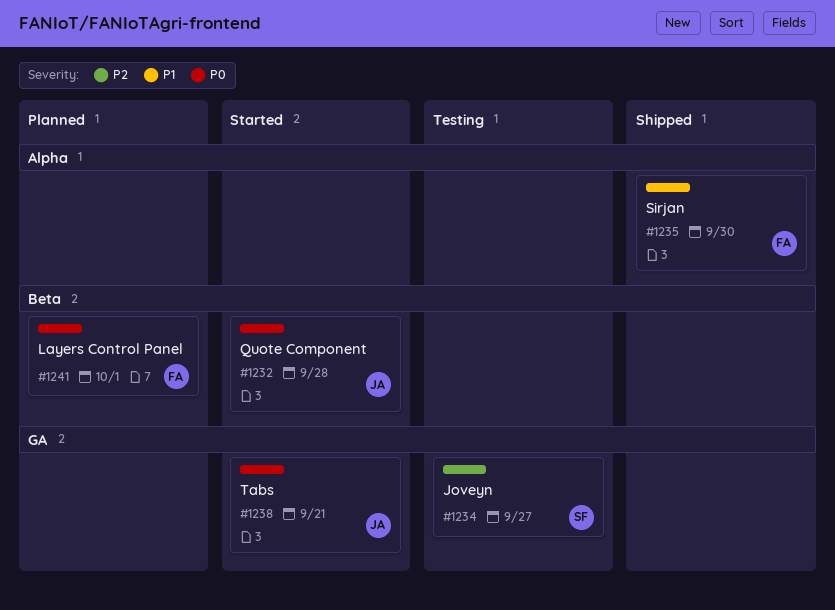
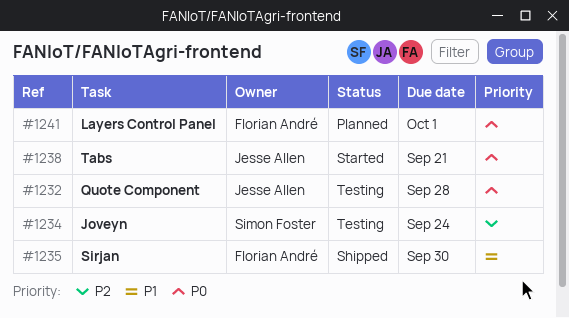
#1232, status: Started -> Testing
#1234, due: Sep 27 -> Sep 24

